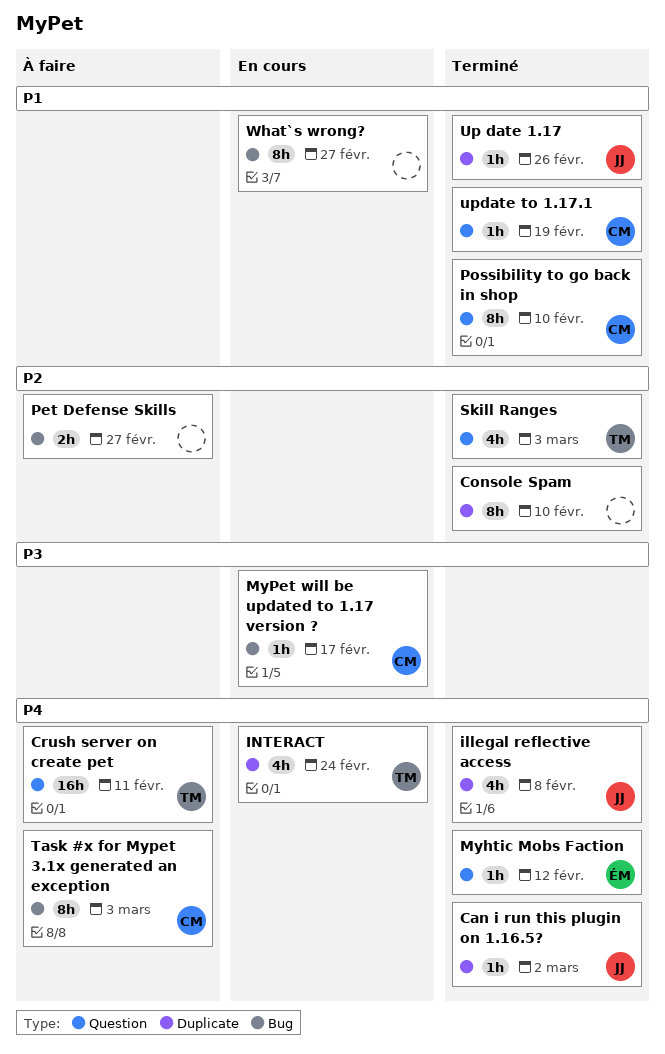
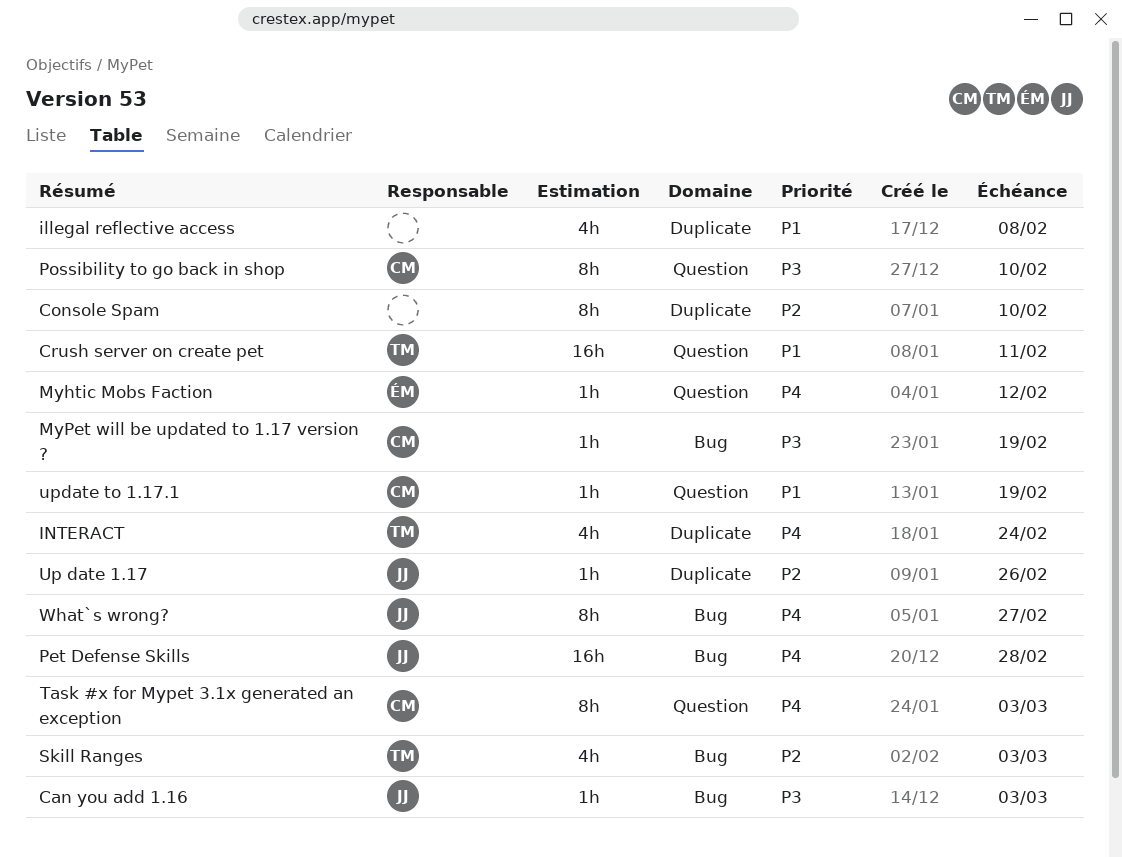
Can i run this plugin on 1.16.5?: present -> none
Can you add 1.16: none -> present
Crush server on create pet, priority: P4 -> P1
illegal reflective access, owner: JJ -> none
illegal reflective access, priority: P4 -> P1
MyPet will be updated to 1.17 version ?, due: Feb 17 -> Feb 19
Pet Defense Skills, owner: none -> JJ
Pet Defense Skills, priority: P2 -> P4
Pet Defense Skills, estimate: 2h -> 16h
Pet Defense Skills, due: Feb 27 -> Feb 28
Possibility to go back in shop, priority: P1 -> P3
Skill Ranges, label: Question -> Bug
Task #x for Mypet 3.1x generated an exception, label: Bug -> Question
Up date 1.17, priority: P1 -> P2
What`s wrong?, owner: none -> JJ
What`s wrong?, priority: P1 -> P4

